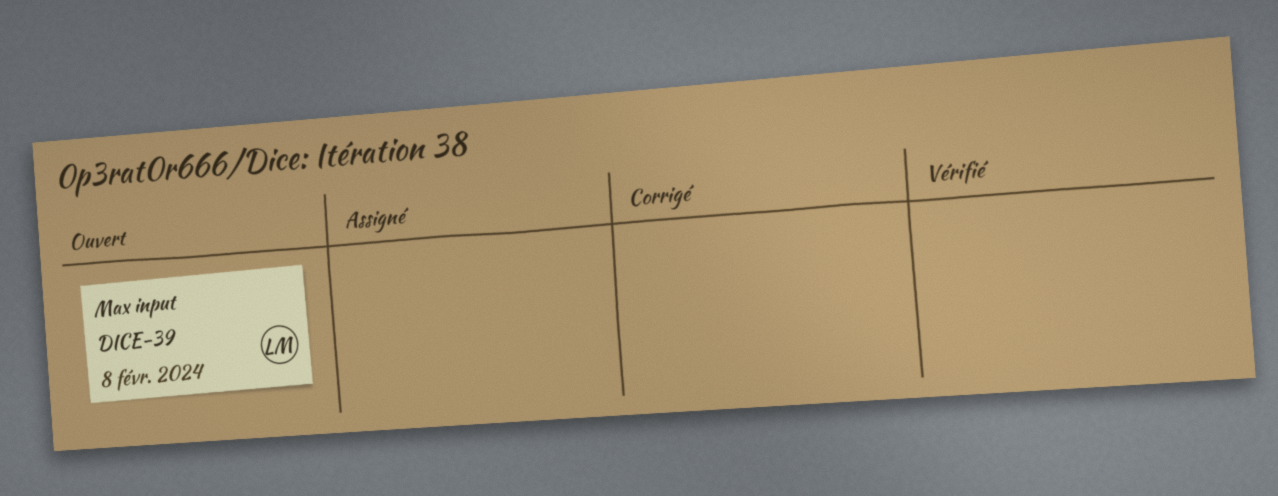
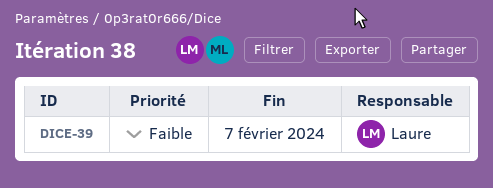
DICE-39, due: Feb 8 -> Feb 7

